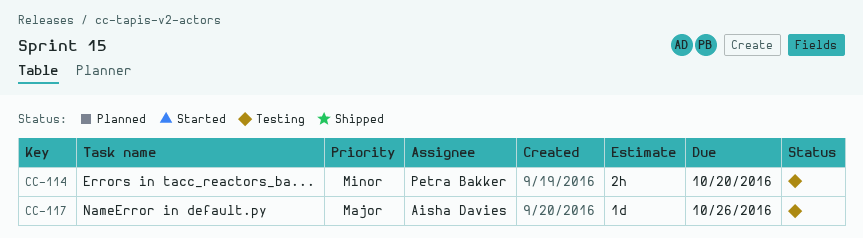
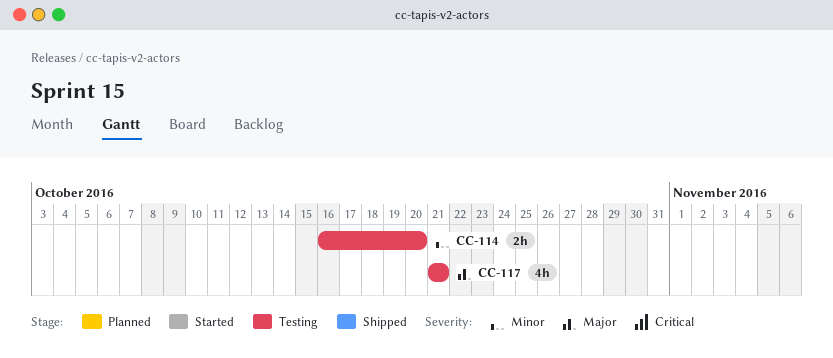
CC-117, estimate: 1d -> 4h
CC-117, due: Oct 26 -> Oct 21

